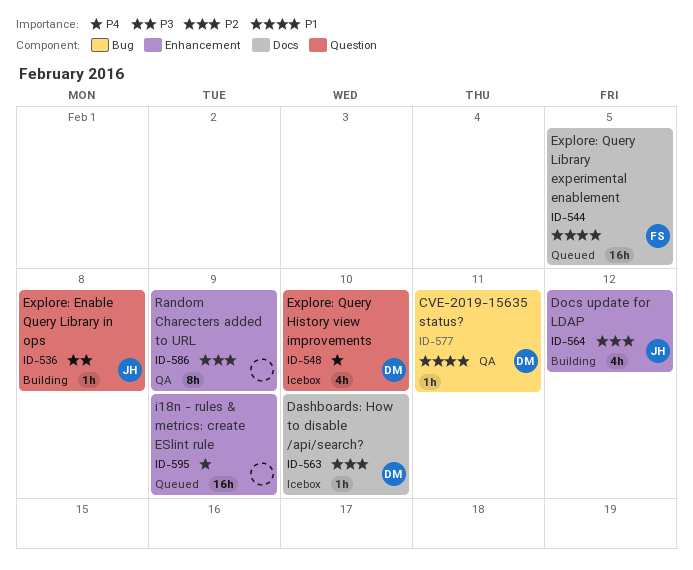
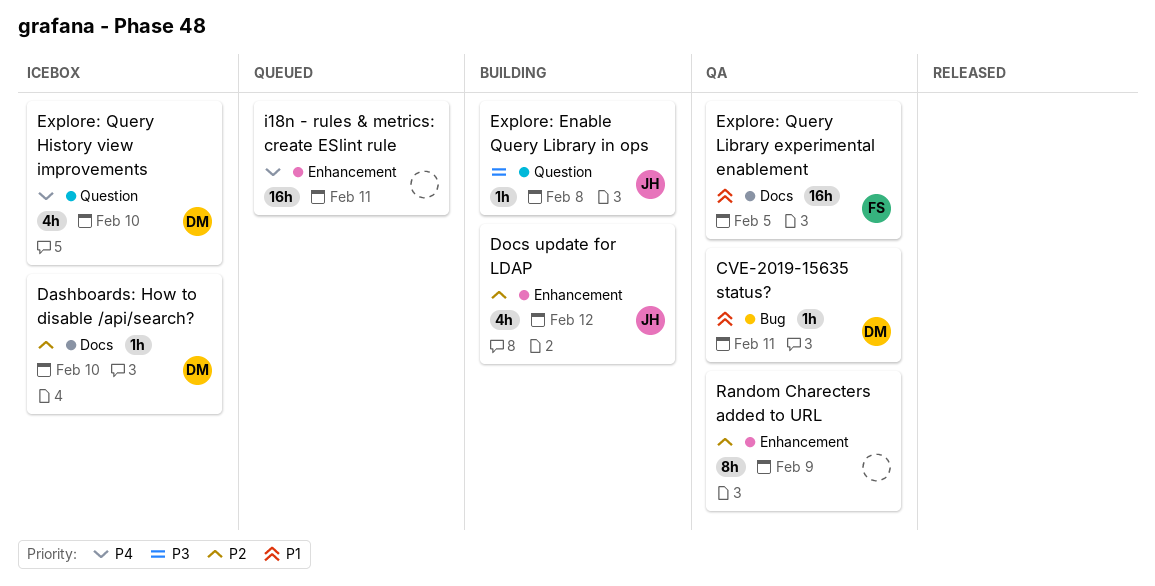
Explore: Query Library experimental enablement, status: Queued -> QA
i18n - rules & metrics: create ESlint rule, due: Feb 9 -> Feb 11

